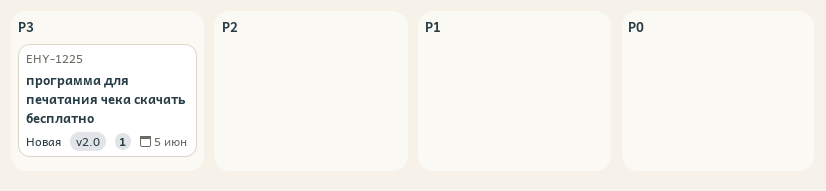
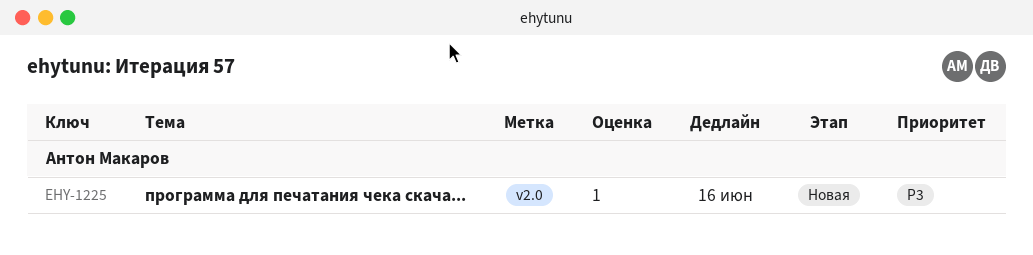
EHY-1225, due: Jun 5 -> Jun 16

